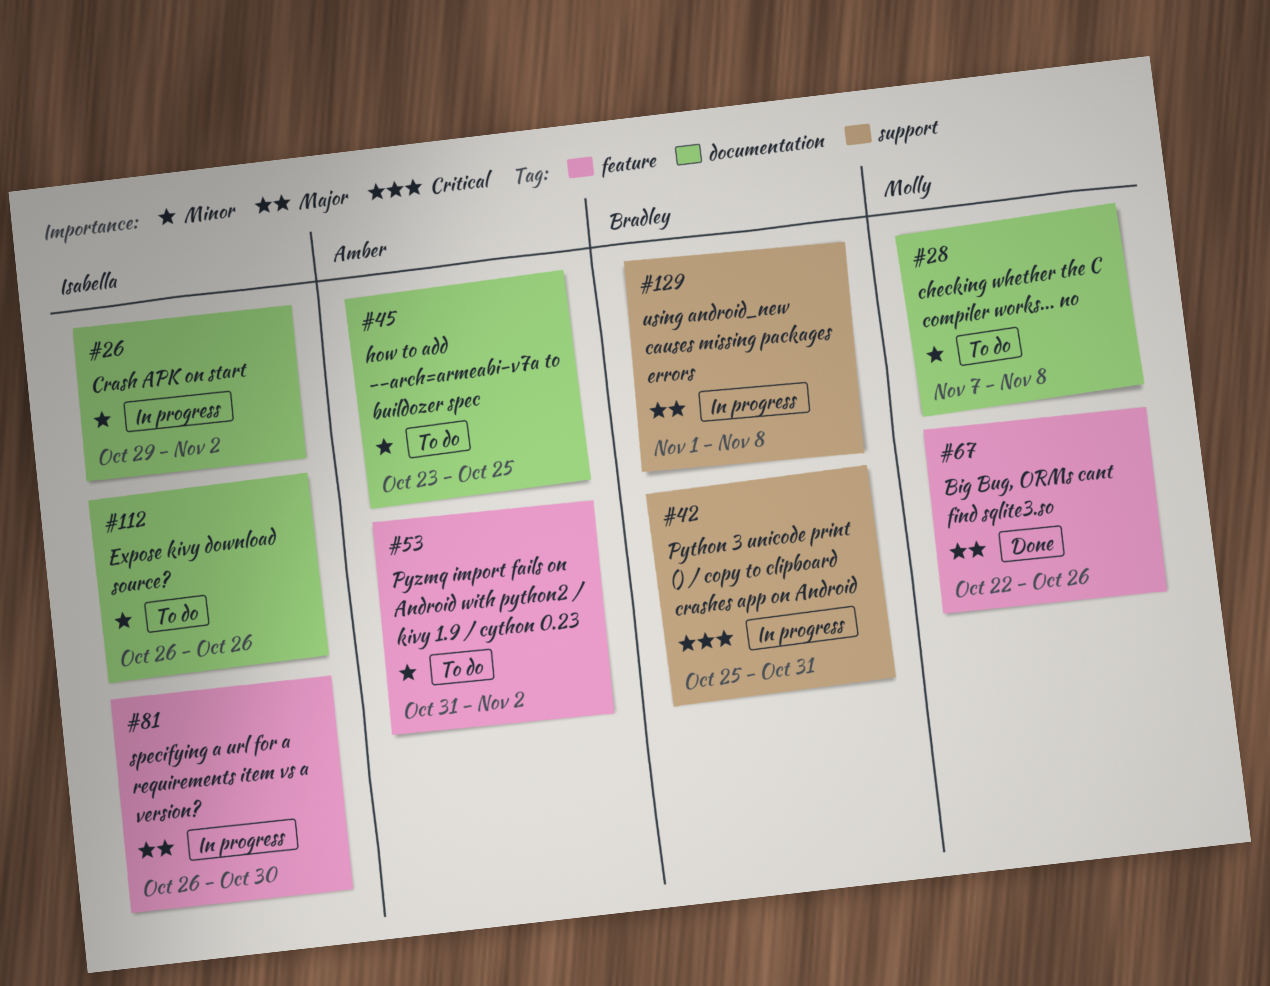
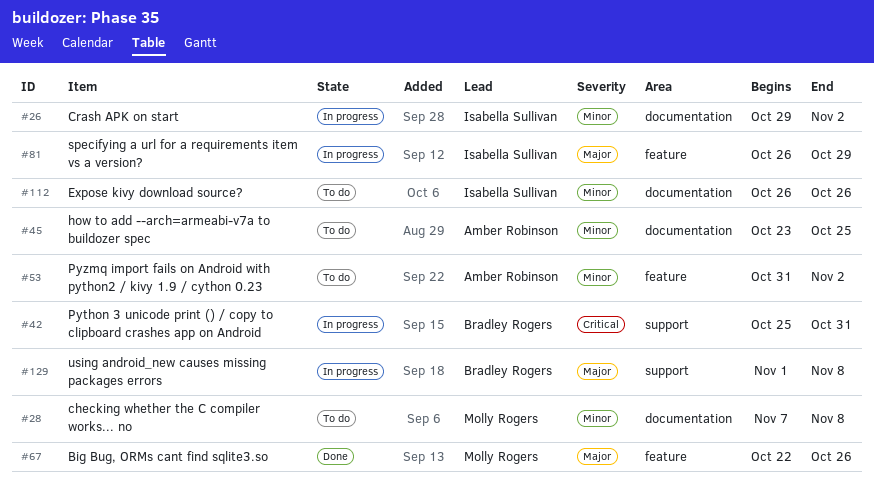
#81, due: Oct 30 -> Oct 29

